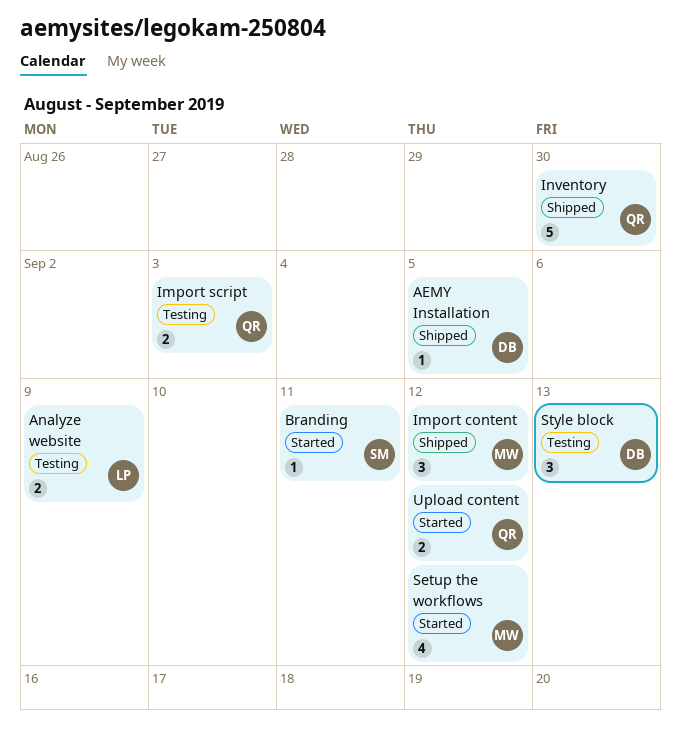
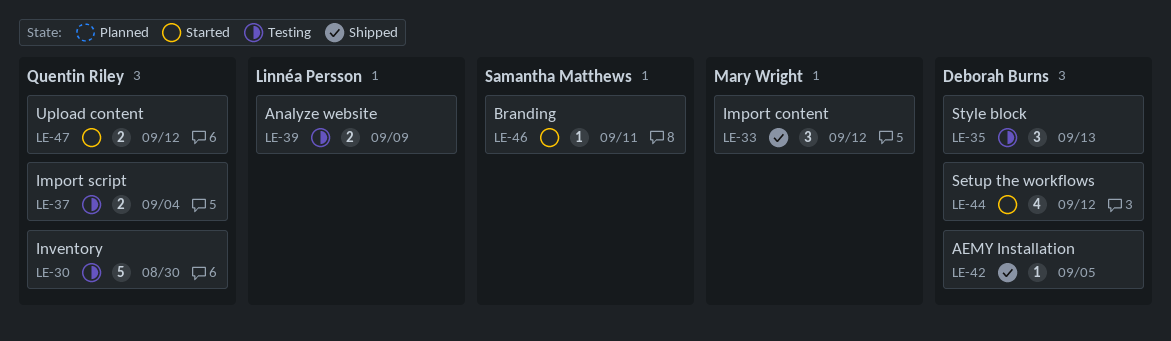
Import script, due: Sep 3 -> Sep 4
Inventory, status: Shipped -> Testing
Setup the workflows, owner: Mary Wright -> Deborah Burns

